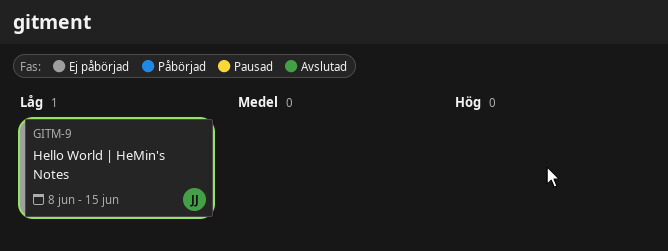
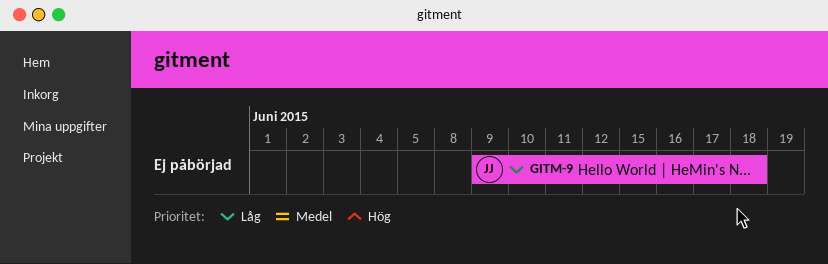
GITM-9, start: Jun 8 -> Jun 9
GITM-9, due: Jun 15 -> Jun 18

